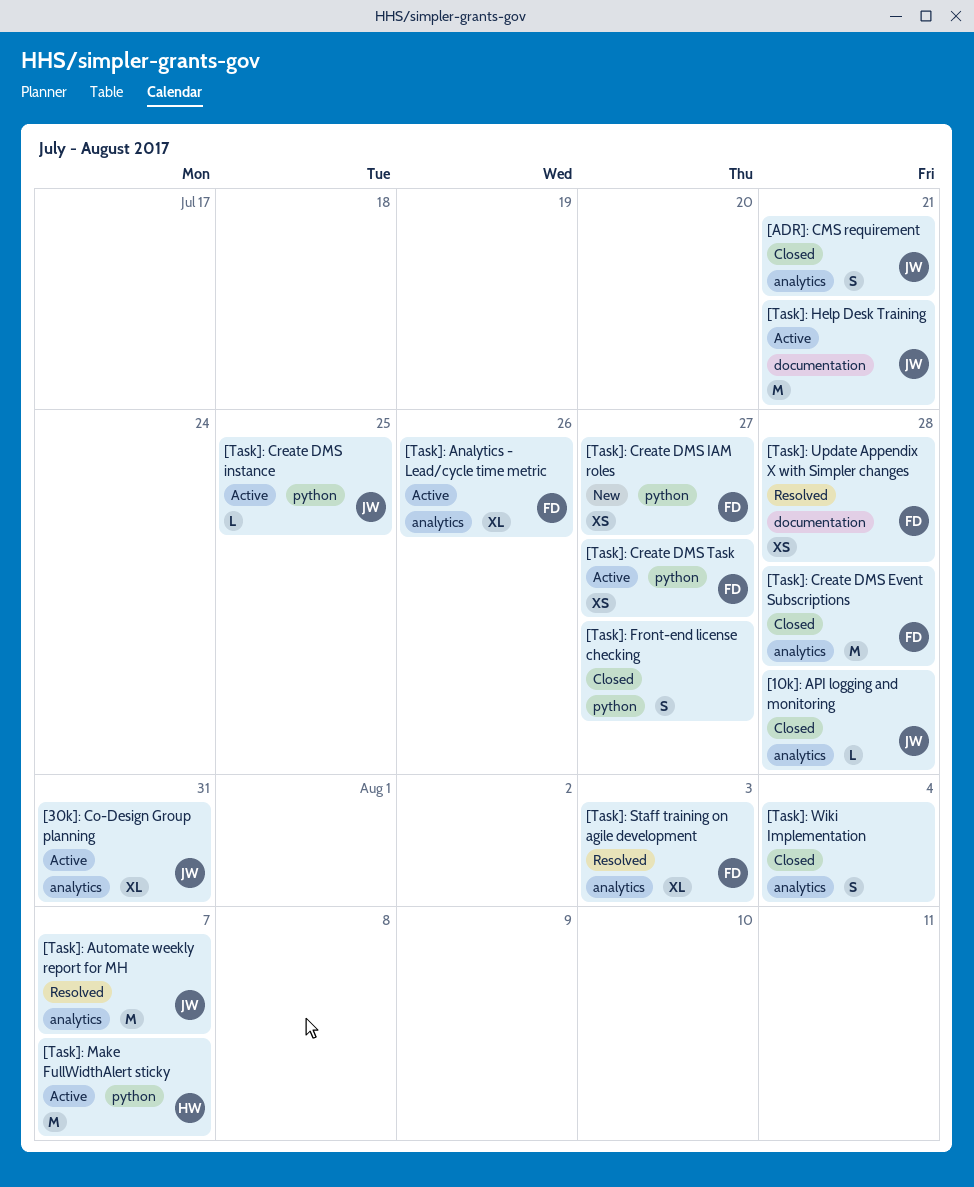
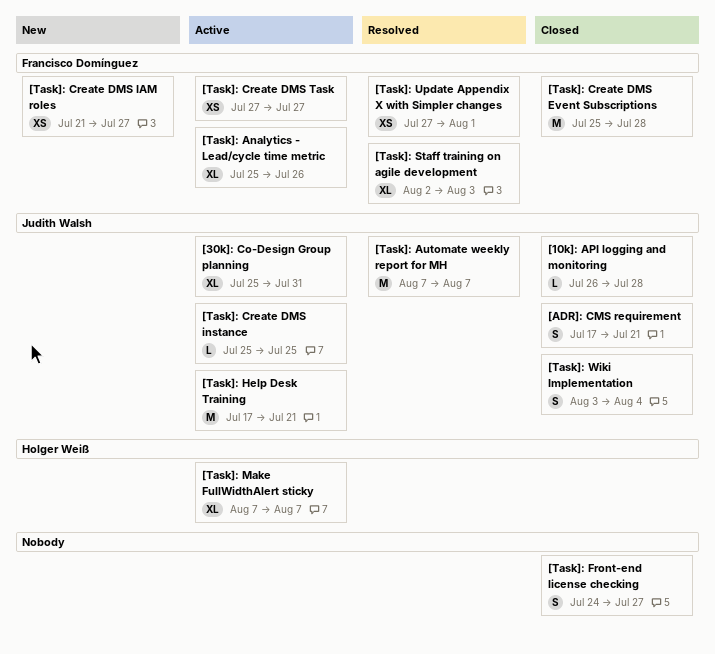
[Task]: Make FullWidthAlert sticky, estimate: M -> XL
[Task]: Update Appendix X with Simpler changes, due: Jul 28 -> Aug 1
[Task]: Wiki Implementation, owner: none -> Judith Walsh

